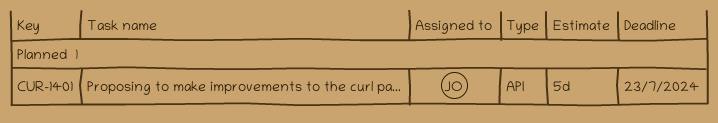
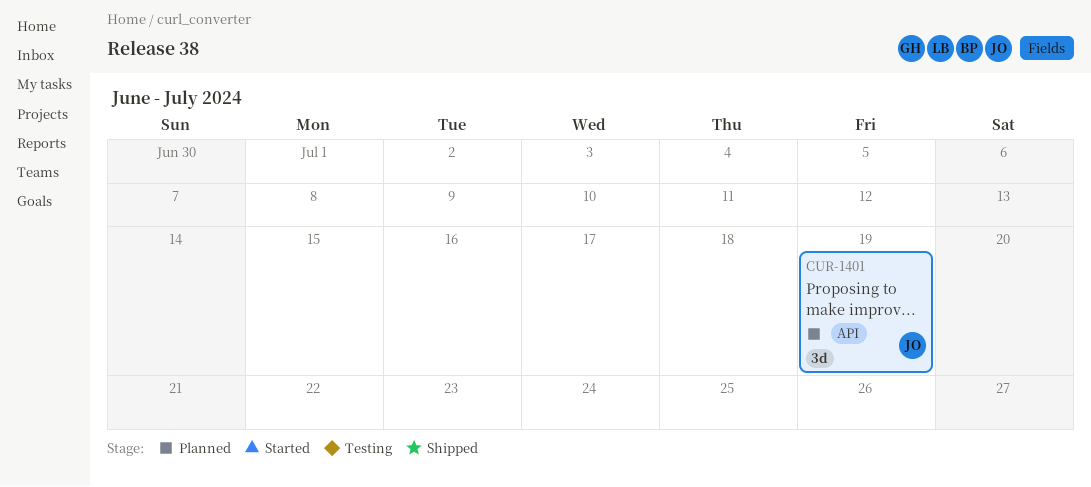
CUR-1401, estimate: 5d -> 3d
CUR-1401, due: Jul 23 -> Jul 19

